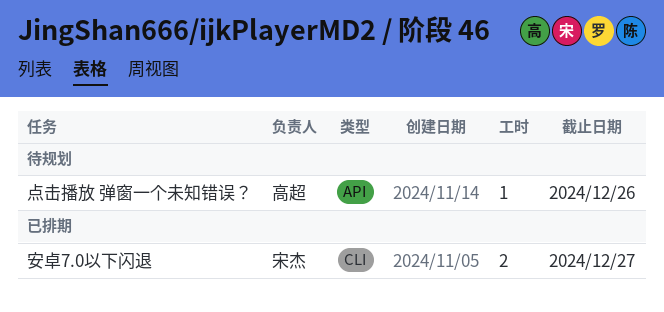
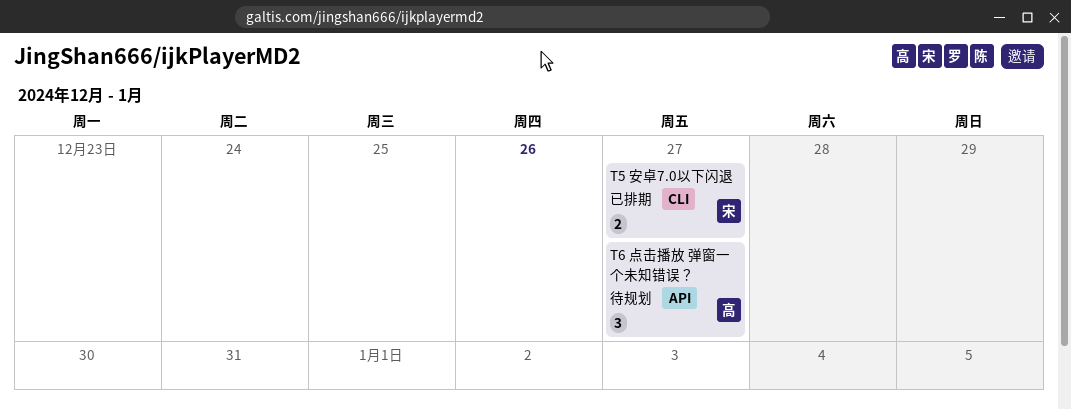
点击播放 弹窗一个未知错误？, estimate: 1 -> 3
点击播放 弹窗一个未知错误？, due: Dec 26 -> Dec 27

